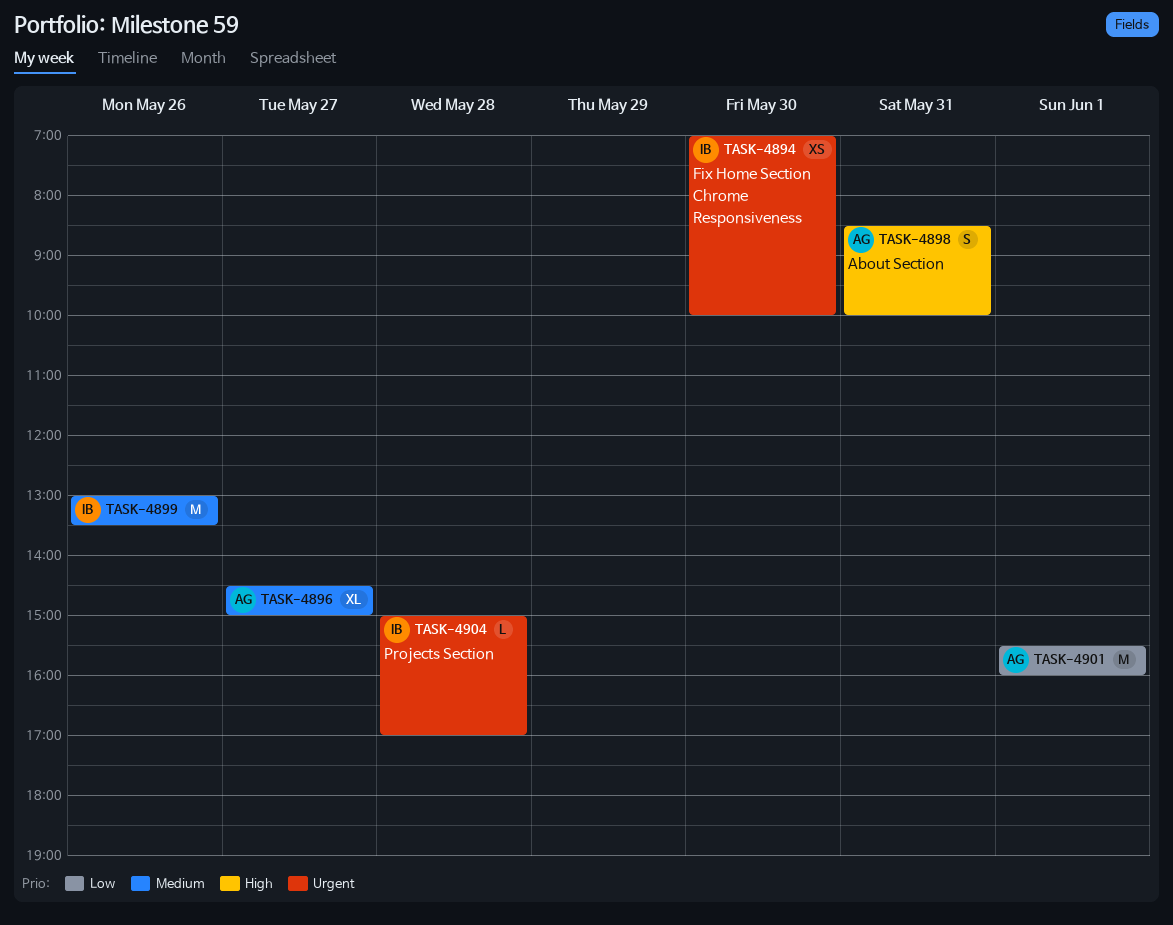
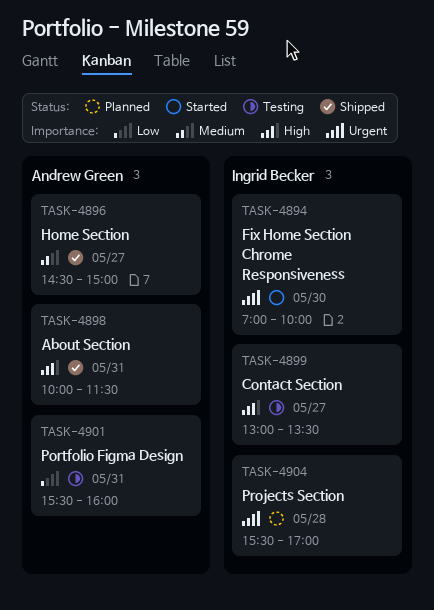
TASK-4898, begins: 08:30 -> 10:00
TASK-4898, ends: 10:00 -> 11:30
TASK-4899, priority: Medium -> High
TASK-4899, day: May 26 -> May 27
TASK-4901, day: Jun 1 -> May 31
TASK-4904, begins: 15:00 -> 15:30

